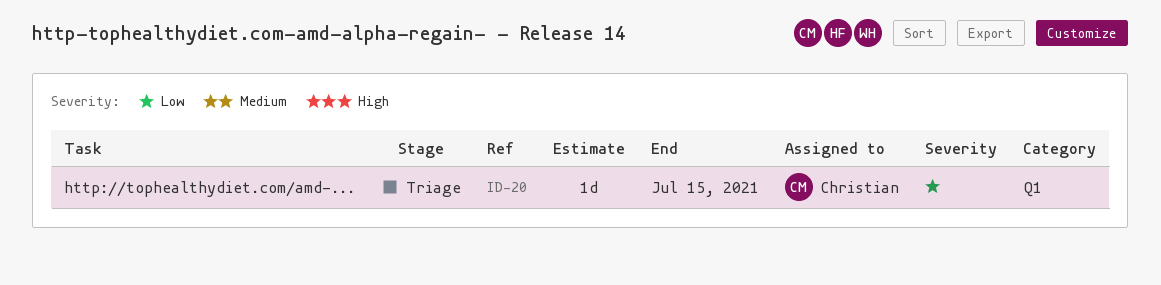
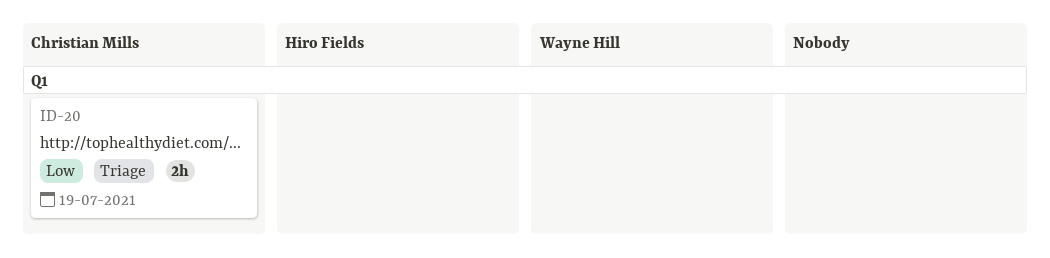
ID-20, estimate: 1d -> 2h
ID-20, due: Jul 15 -> Jul 19

